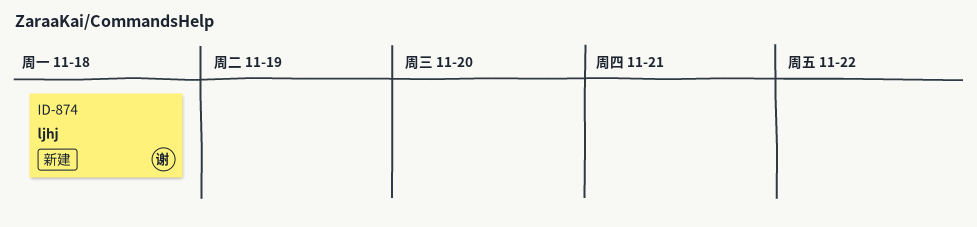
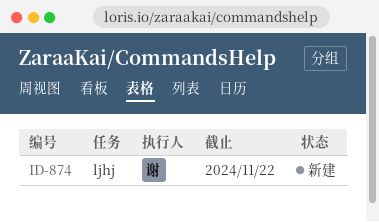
ID-874, due: Nov 18 -> Nov 22

